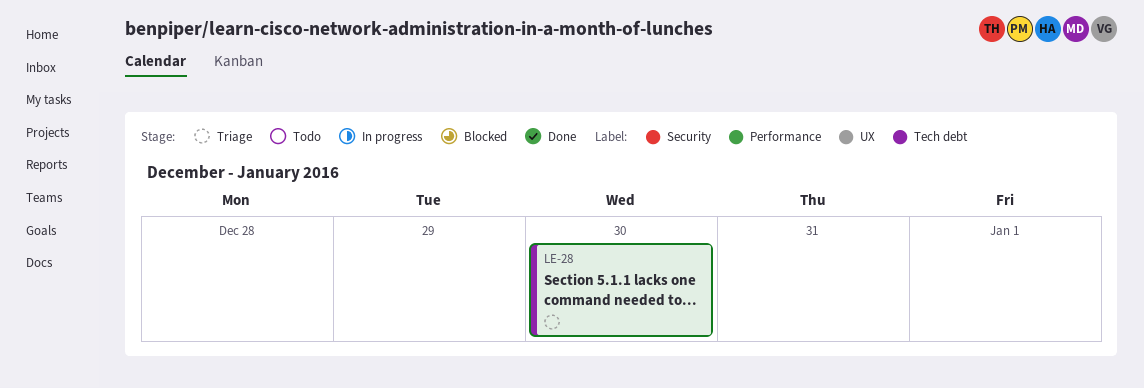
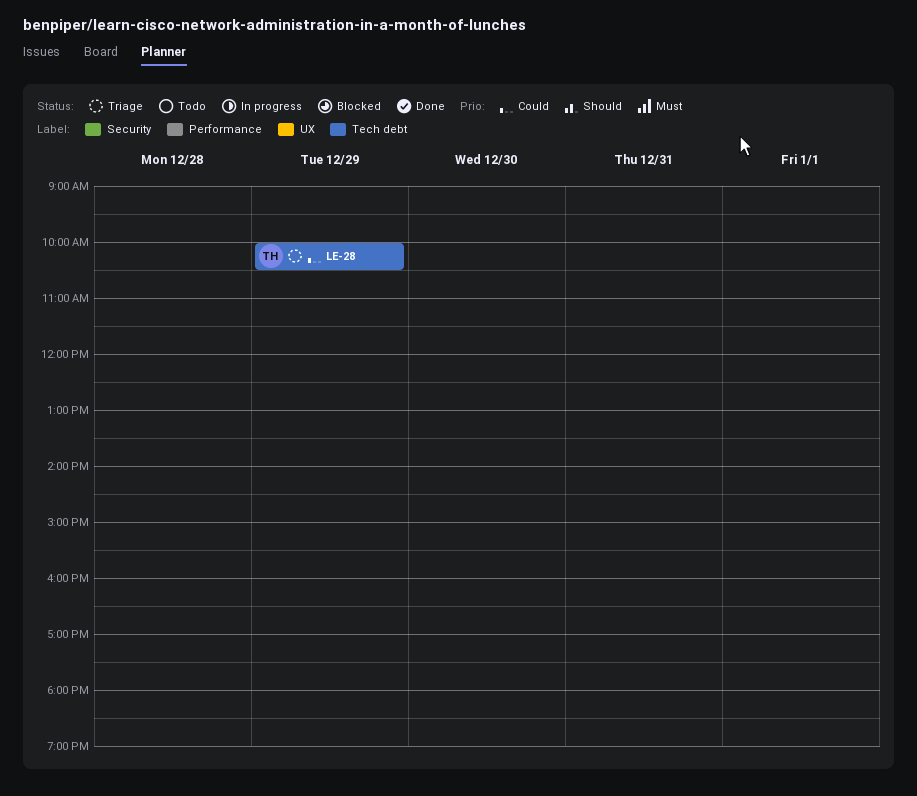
LE-28, day: Dec 30 -> Dec 29

